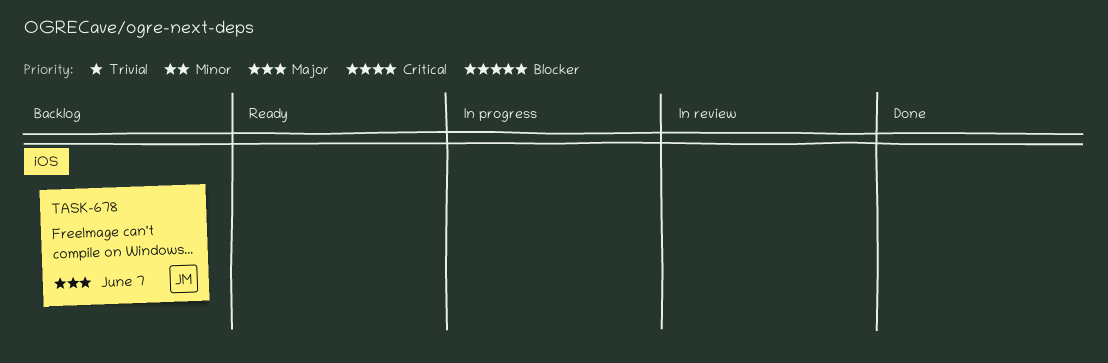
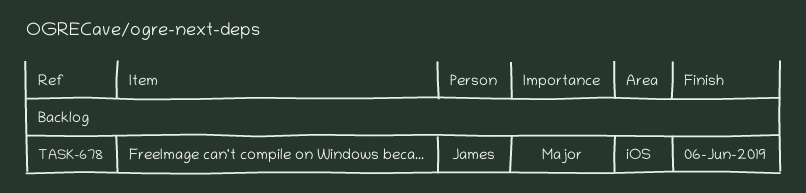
TASK-678, due: Jun 7 -> Jun 6

